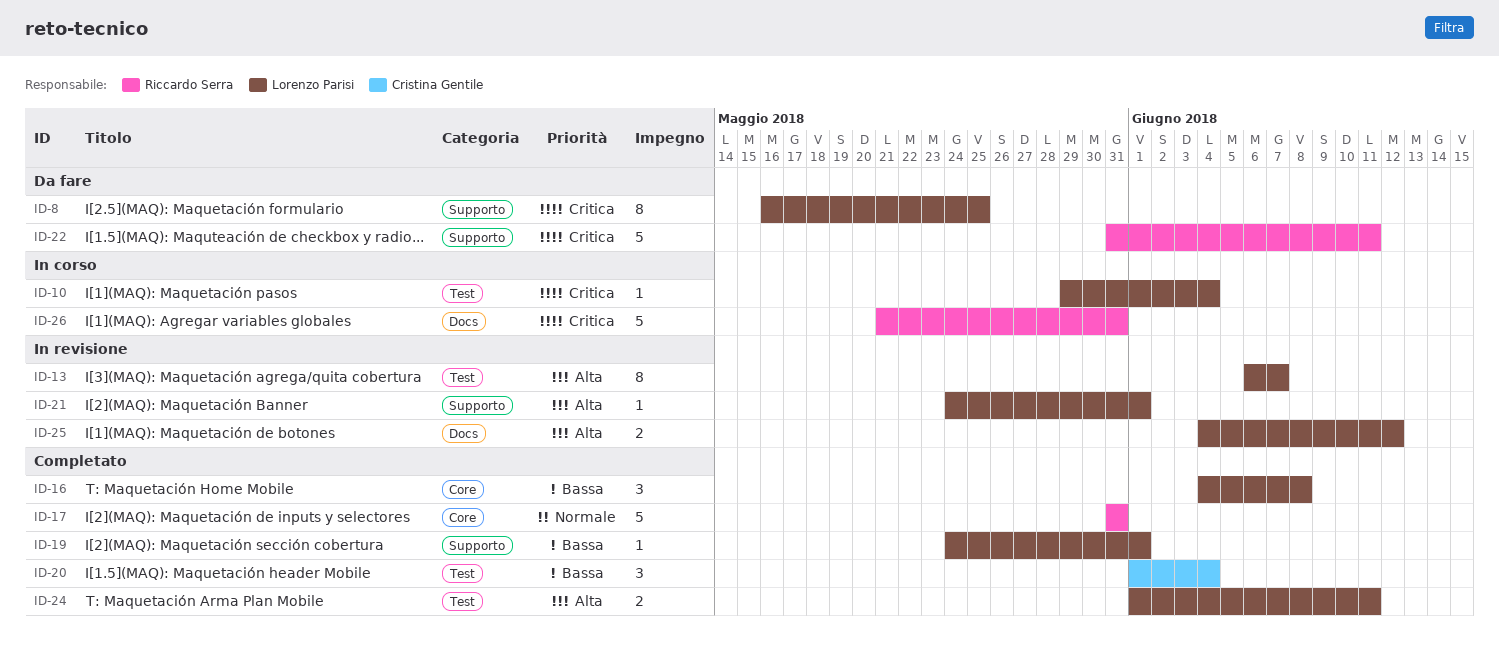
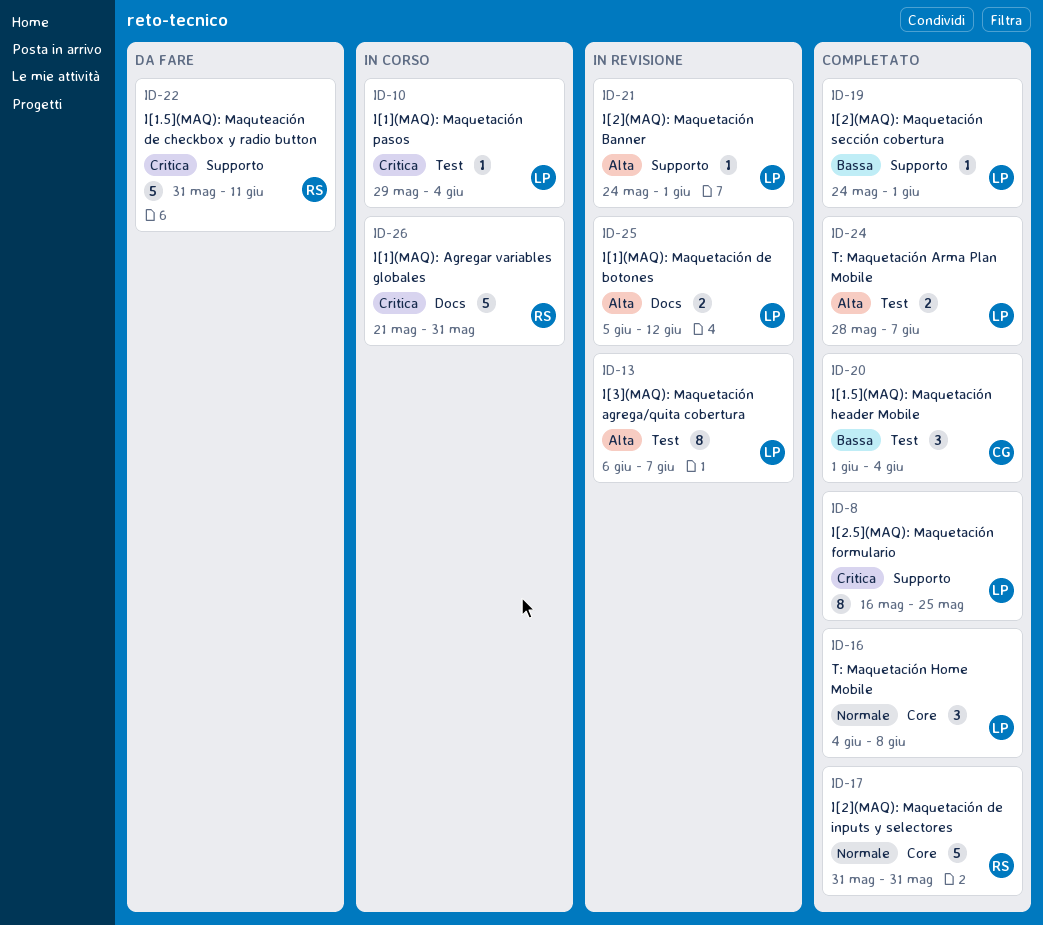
ID-8, status: Da fare -> Completato
ID-16, priority: Bassa -> Normale
ID-24, start: Jun 1 -> May 28
ID-24, due: Jun 11 -> Jun 7
ID-25, start: Jun 4 -> Jun 5

